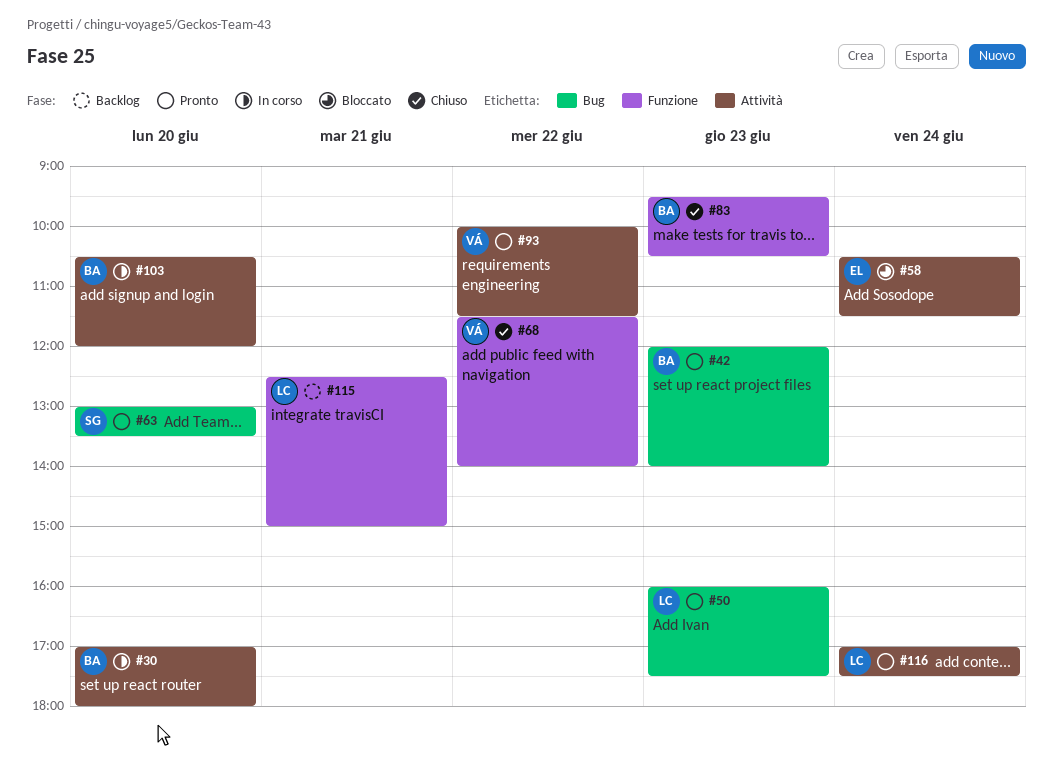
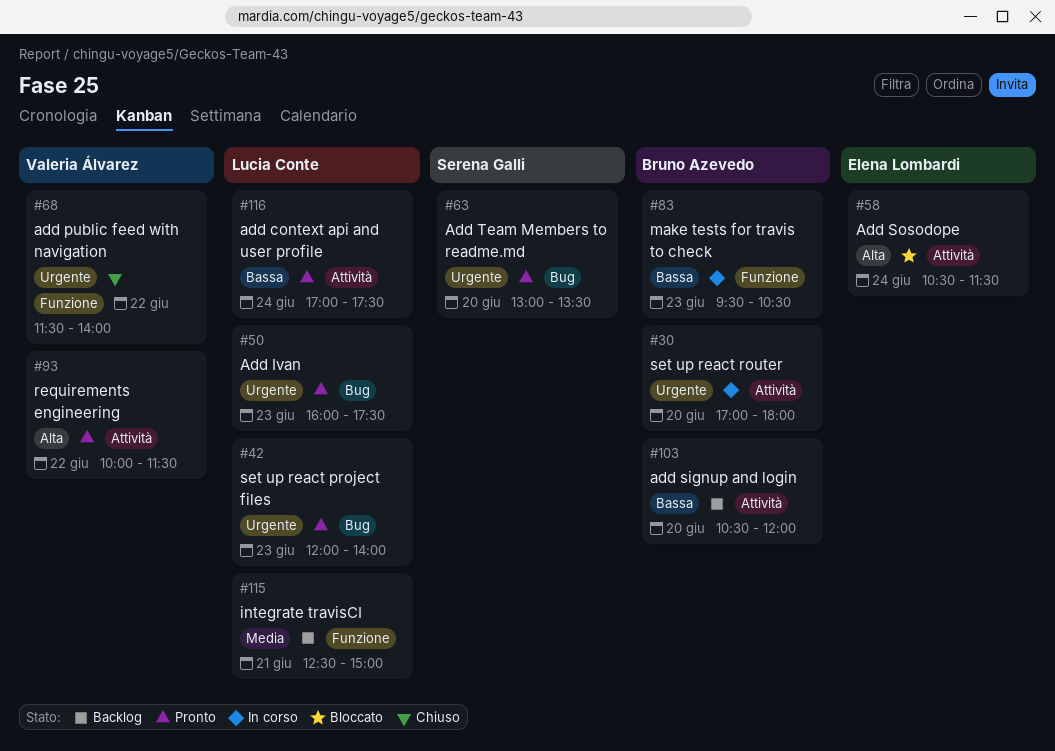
#42, owner: Bruno Azevedo -> Lucia Conte
#83, status: Chiuso -> In corso
#103, status: In corso -> Backlog

